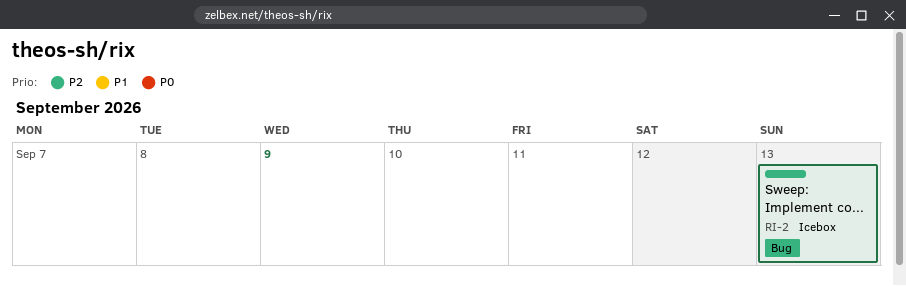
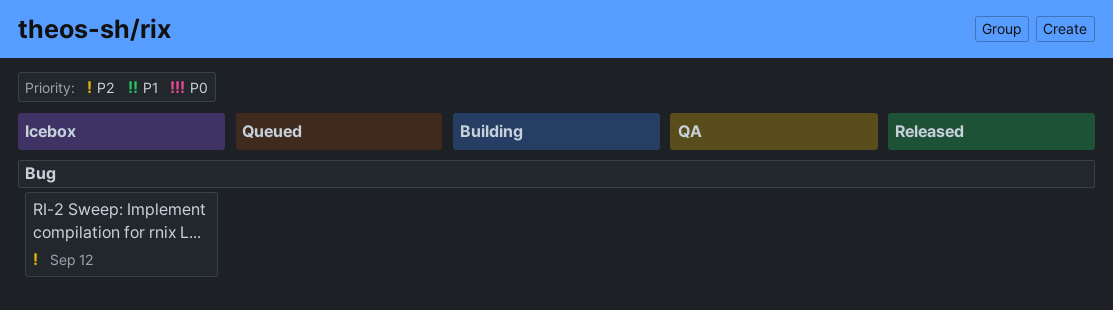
RI-2, due: Sep 13 -> Sep 12

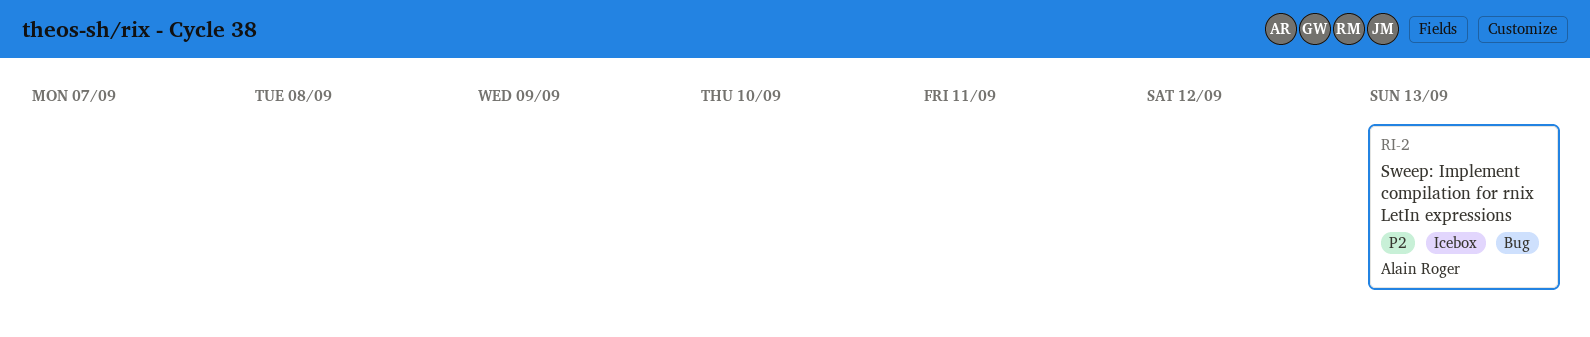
RI-2, due: Sep 12 -> Sep 13

